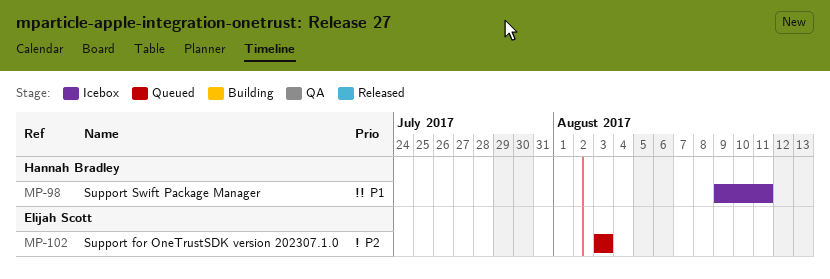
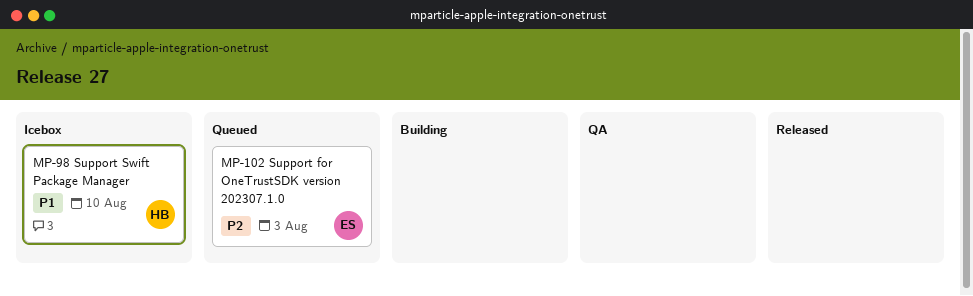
MP-98, due: Aug 11 -> Aug 10

